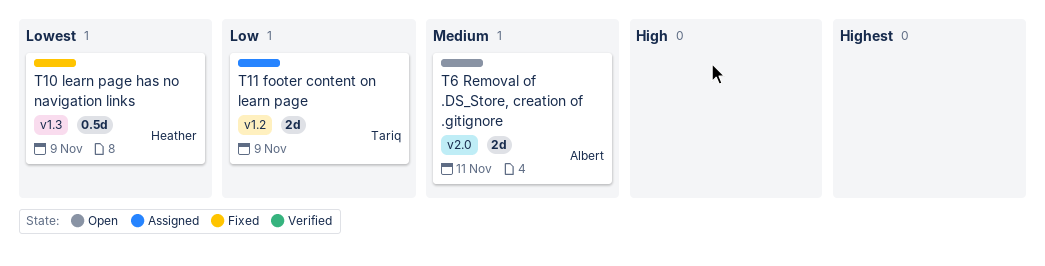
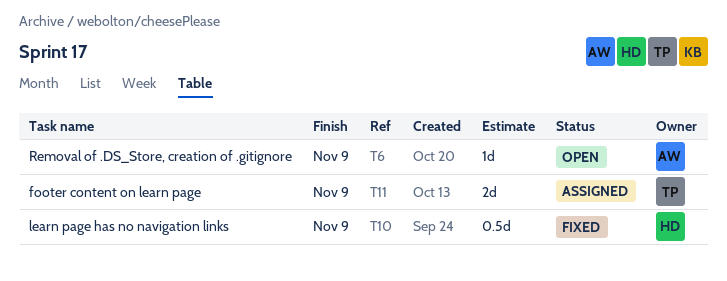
T6, estimate: 2d -> 1d
T6, due: Nov 11 -> Nov 9

